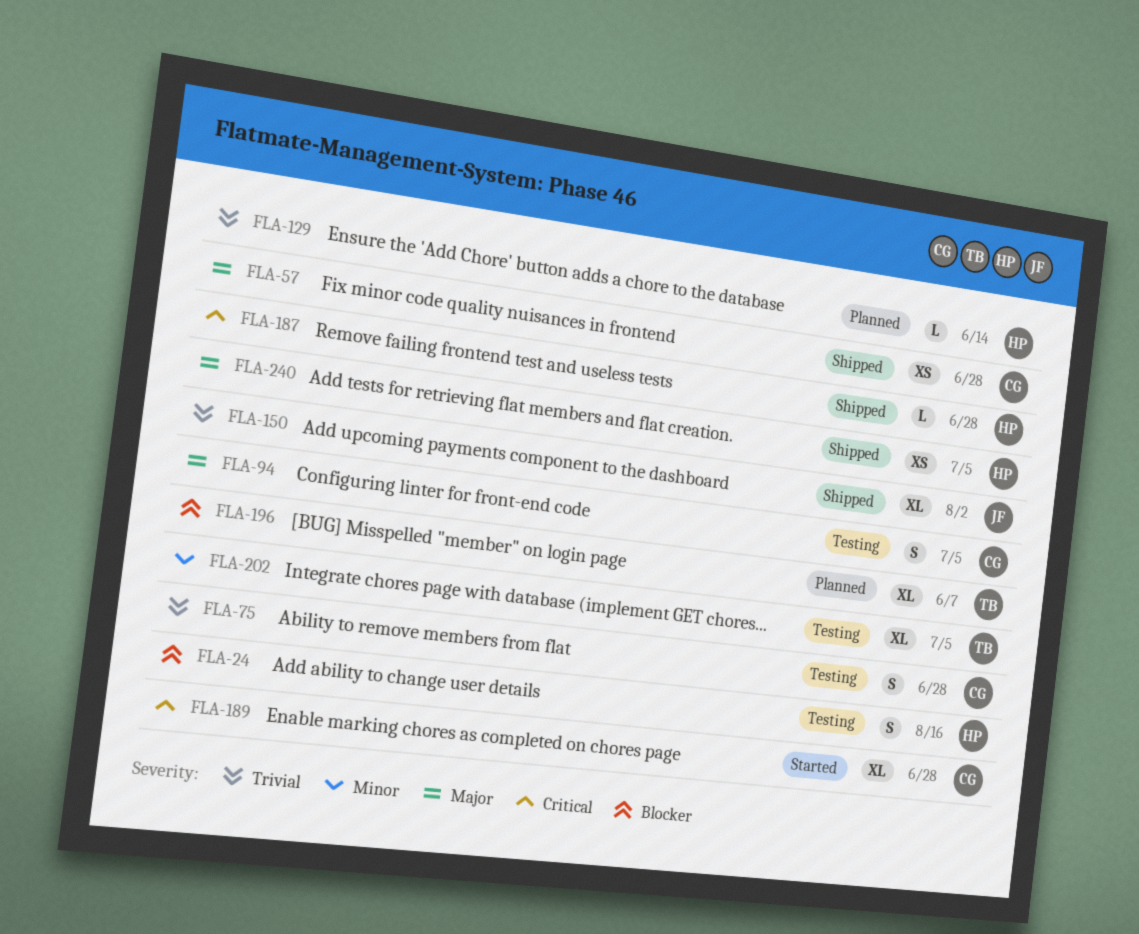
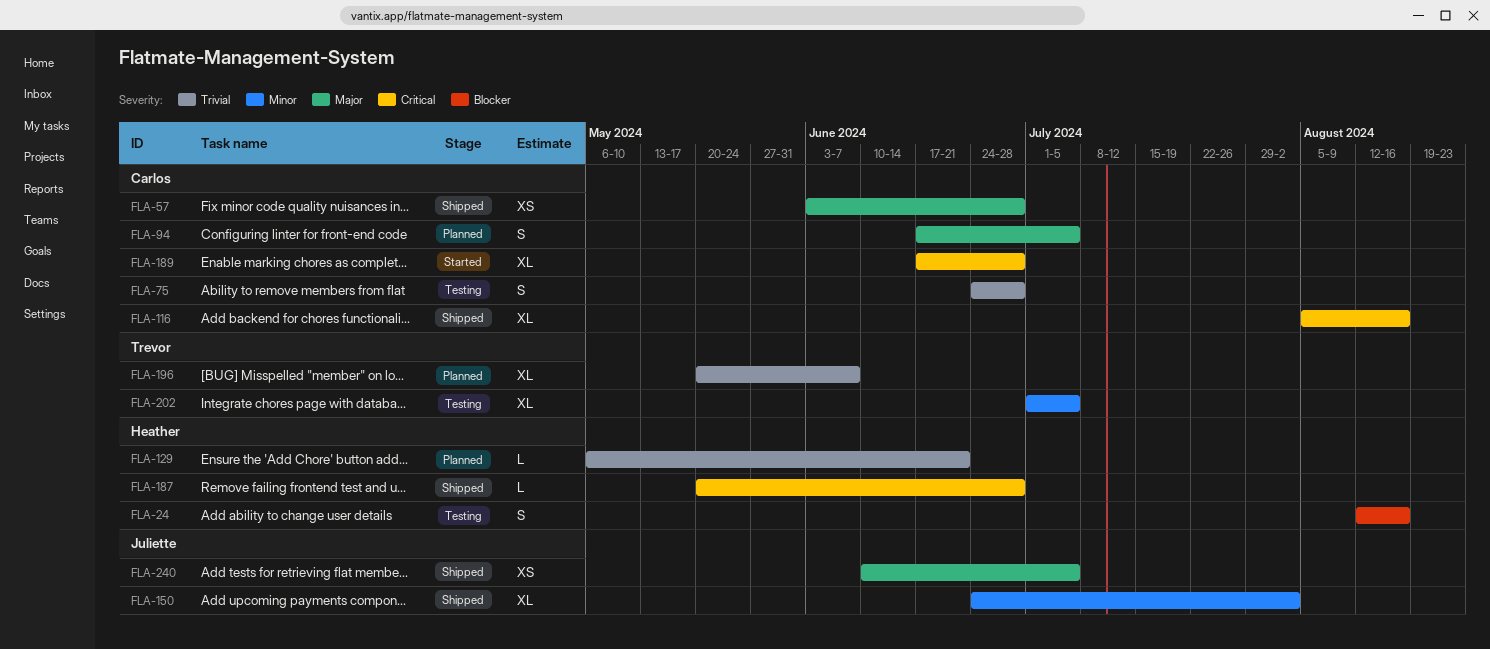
FLA-94, status: Testing -> Planned
FLA-116: none -> present
FLA-129, due: Jun 14 -> Jun 21
FLA-150, priority: Trivial -> Minor
FLA-196, priority: Blocker -> Trivial
FLA-240, owner: Heather -> Juliette

